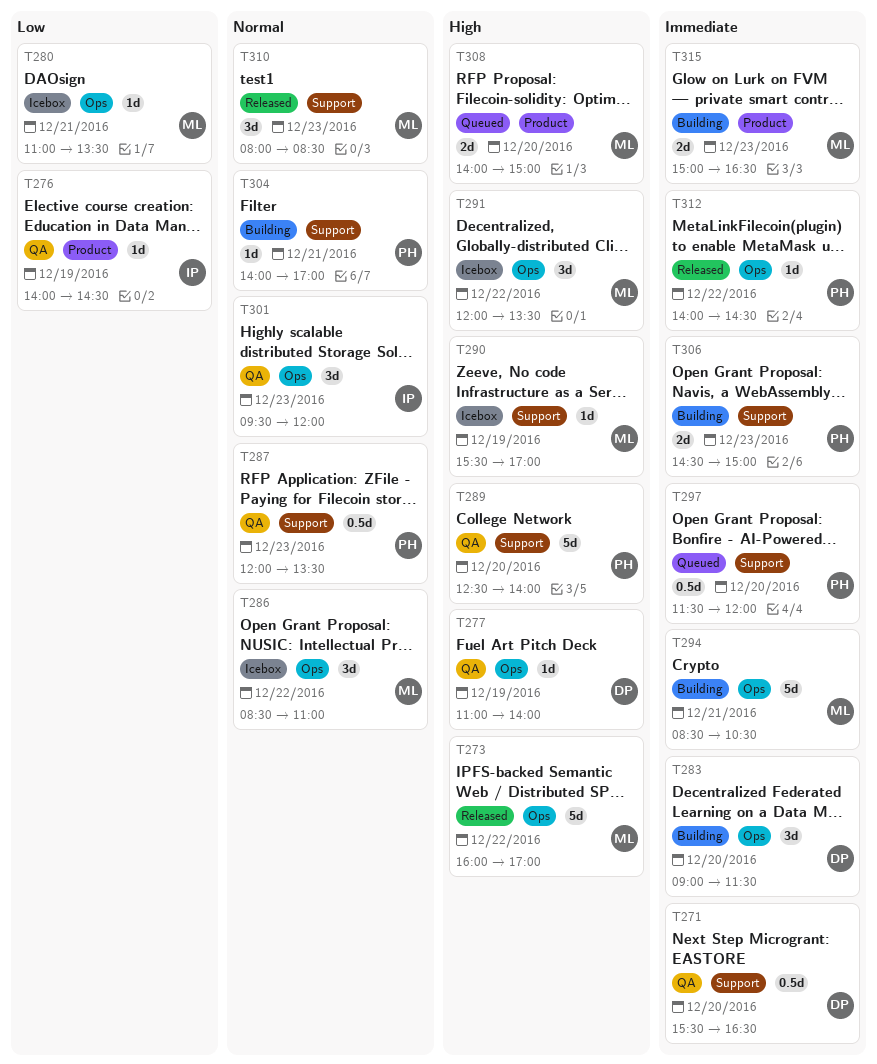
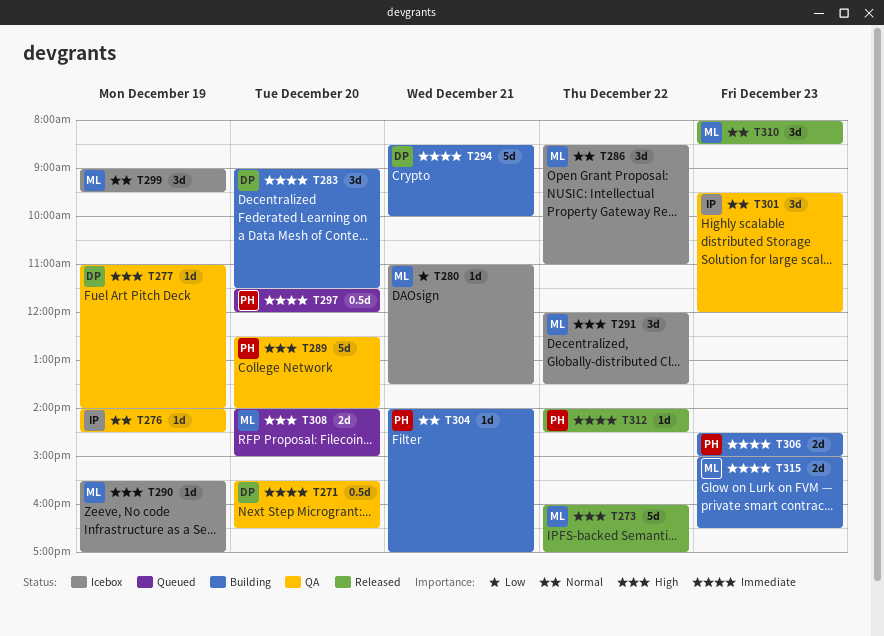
T276, priority: Low -> Normal
T287: present -> none
T294, owner: ML -> DP
T294, ends: 10:30 -> 10:00
T299: none -> present

